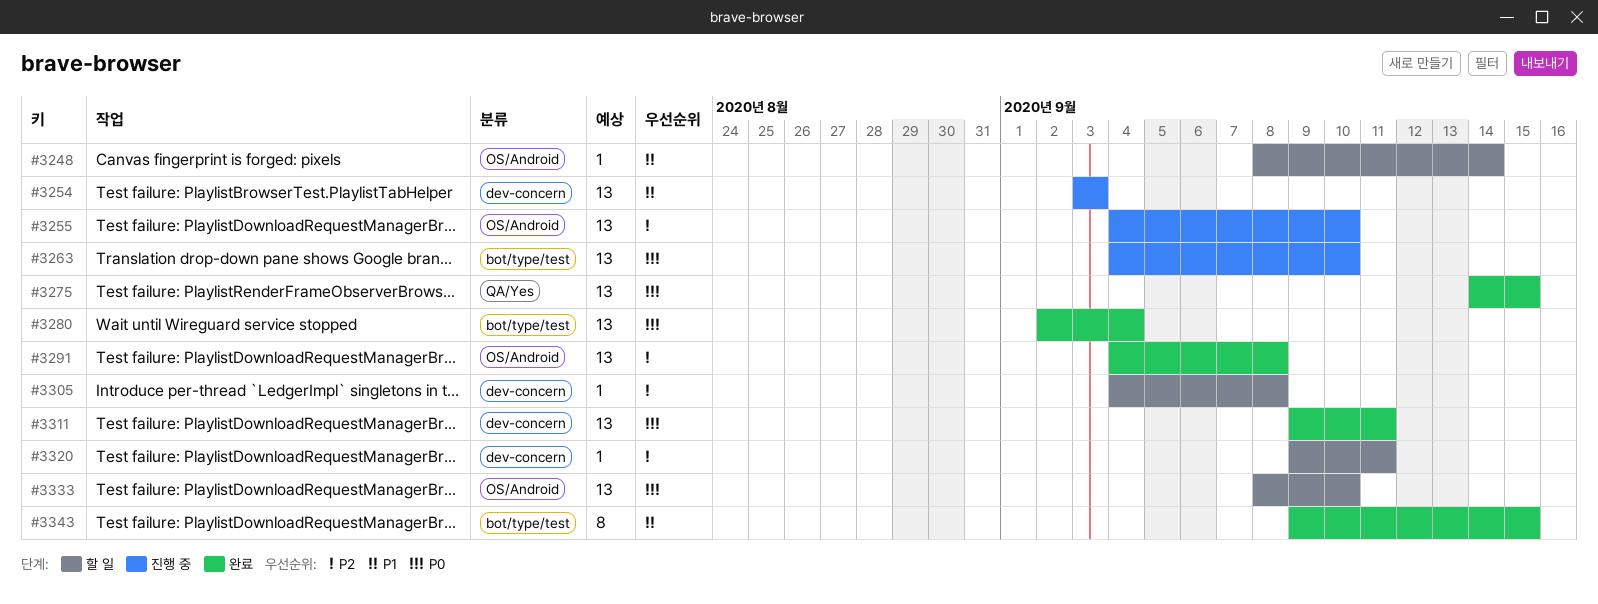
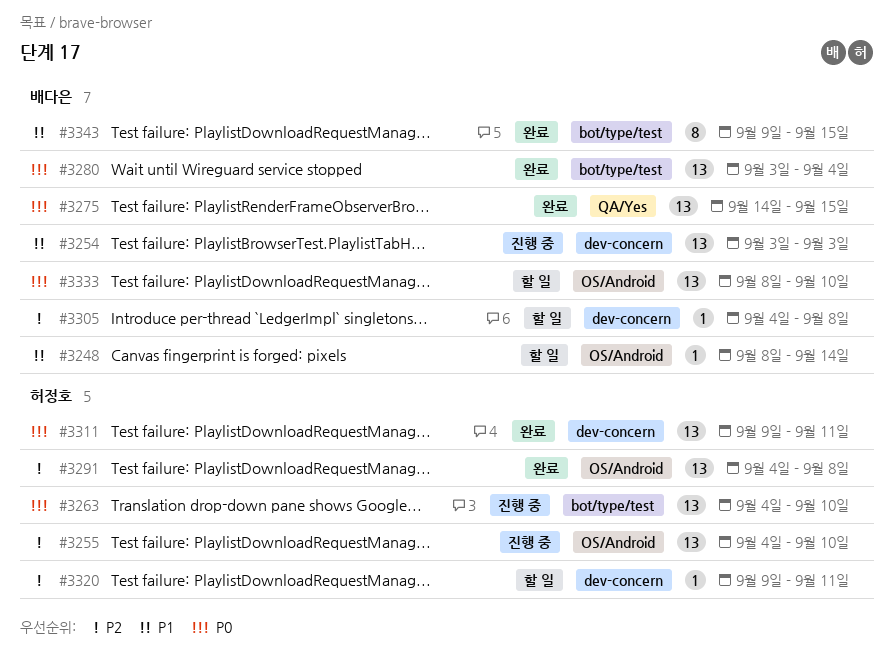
#3280, start: Sep 2 -> Sep 3

